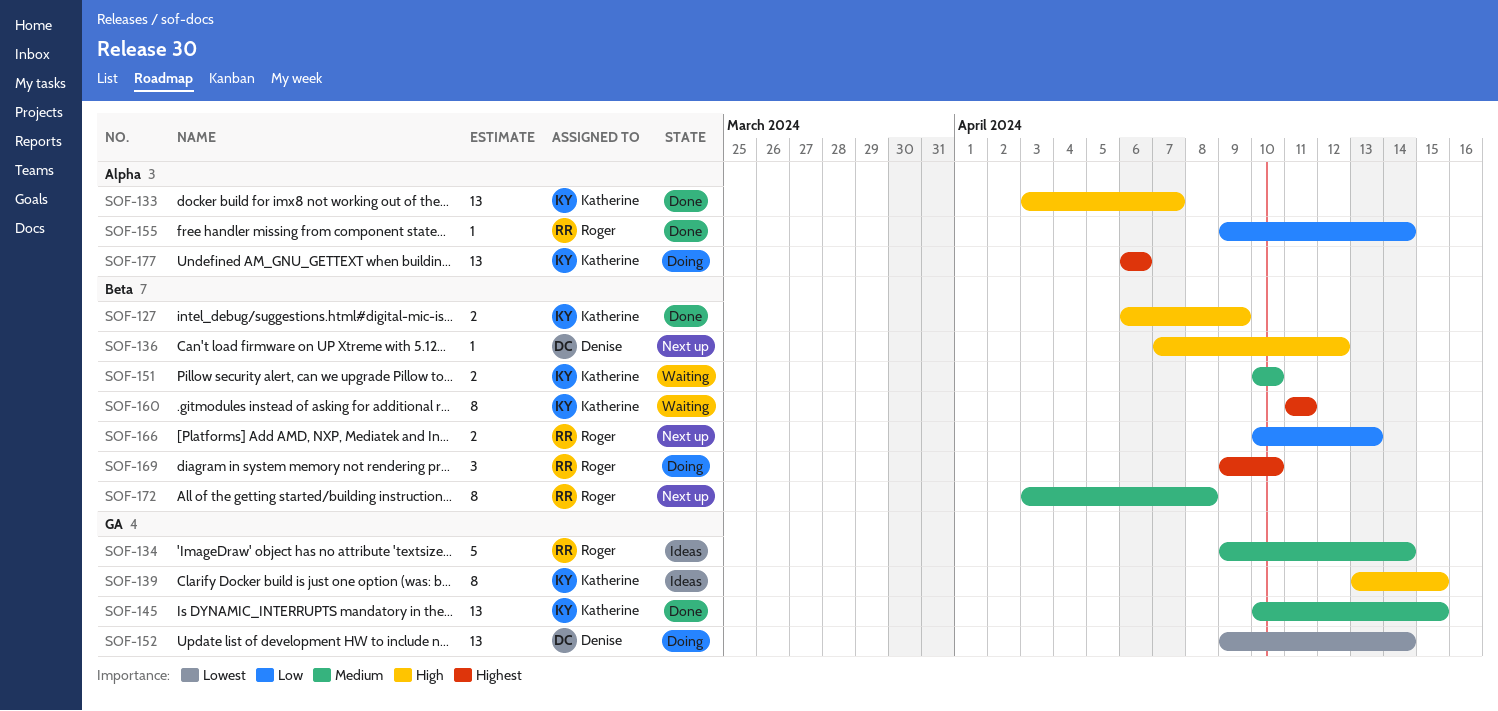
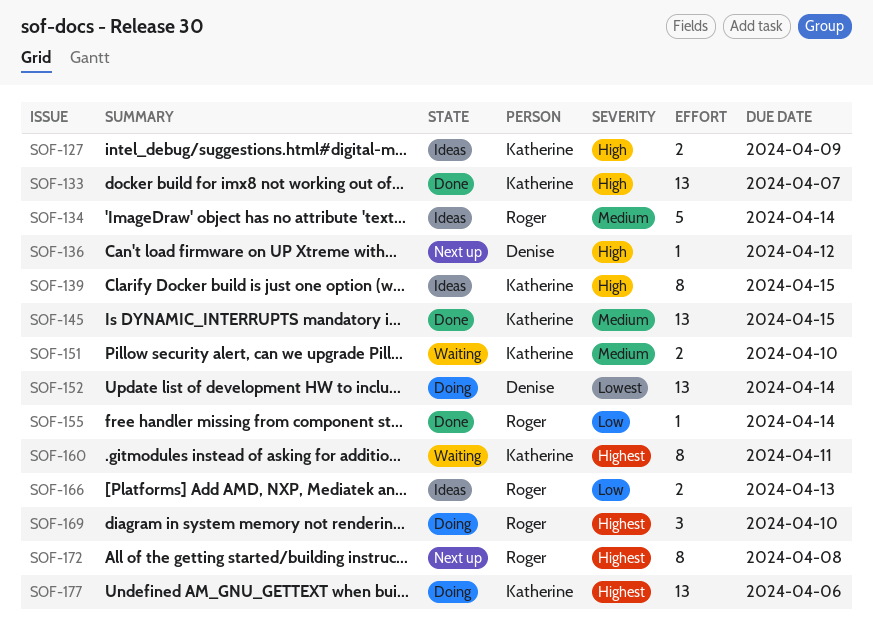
SOF-127, status: Done -> Ideas
SOF-166, status: Next up -> Ideas
SOF-172, priority: Medium -> Highest

